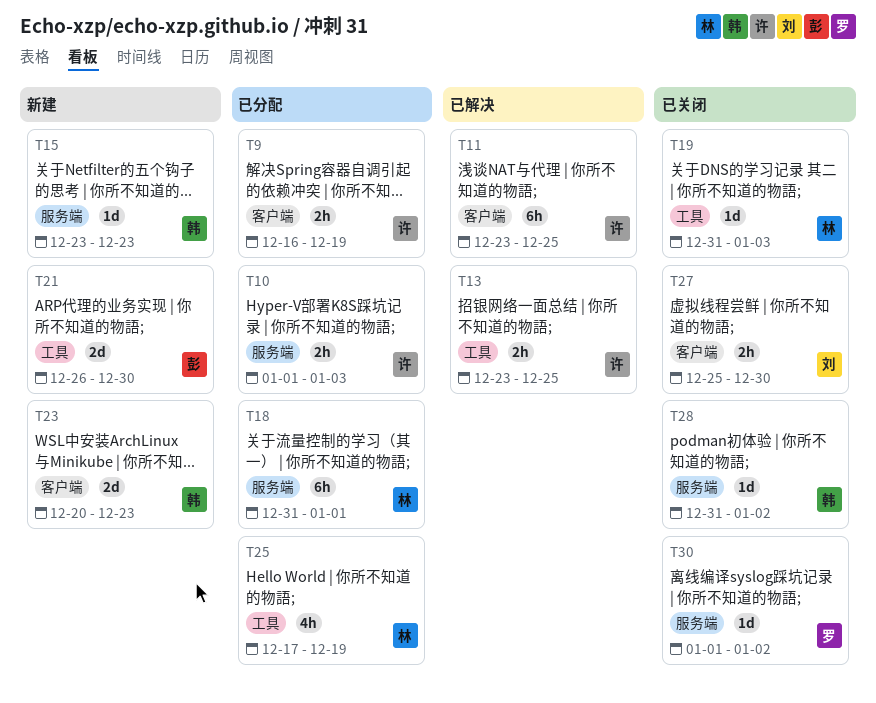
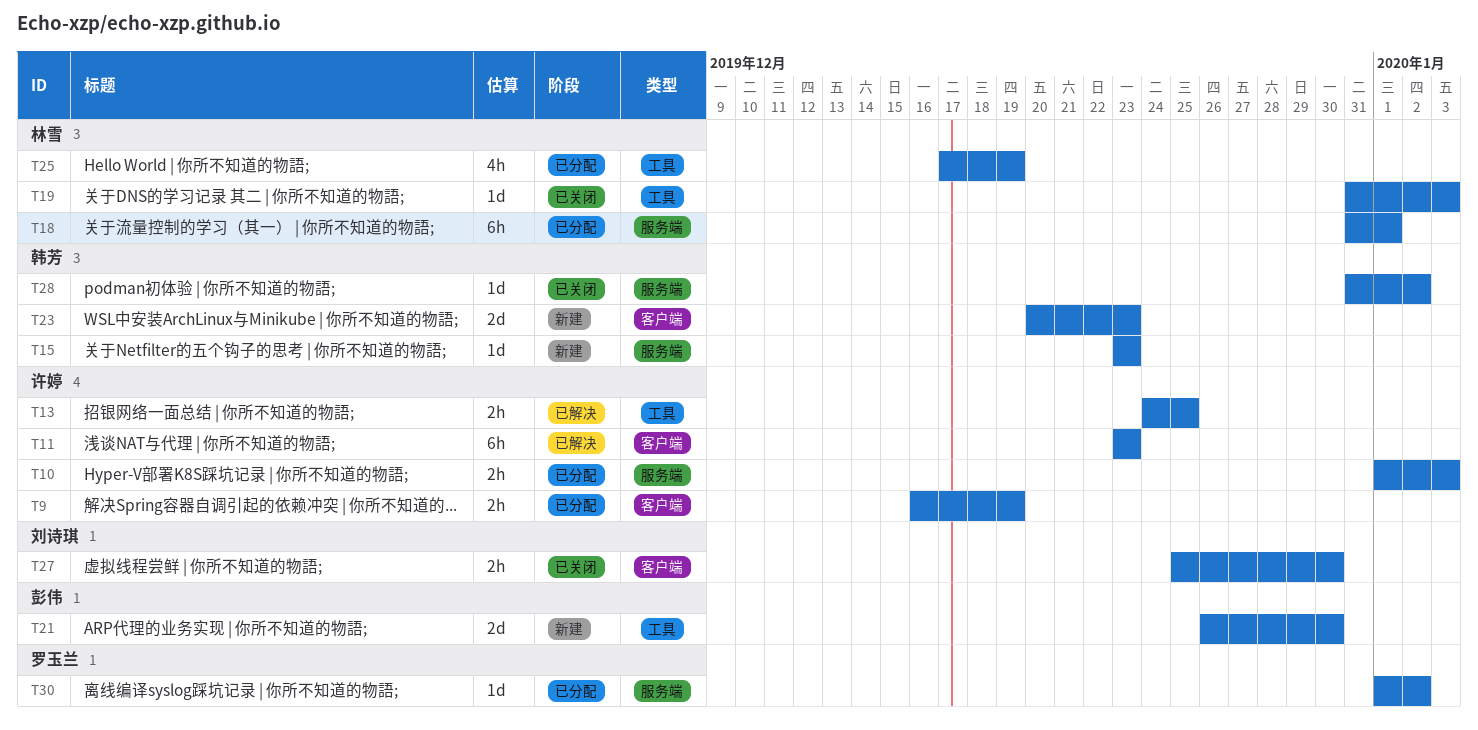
T11, due: Dec 25 -> Dec 23
T13, start: Dec 23 -> Dec 24
T30, status: 已关闭 -> 已分配

